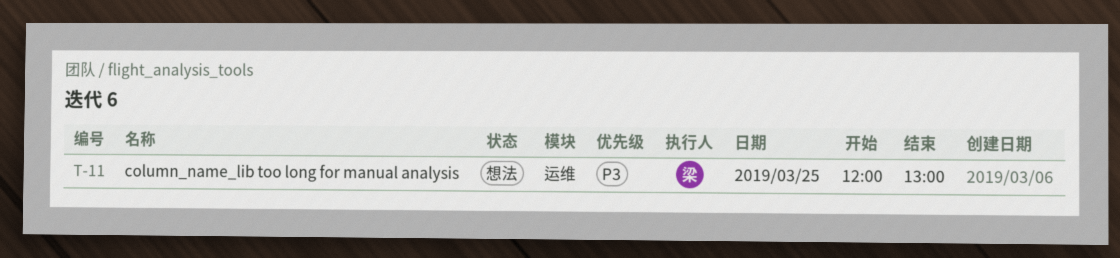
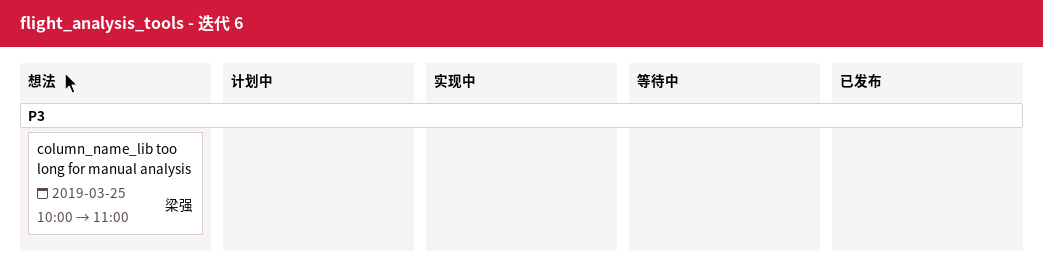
column_name_lib too long for manual analysis, begins: 12:00 -> 10:00
column_name_lib too long for manual analysis, ends: 13:00 -> 11:00

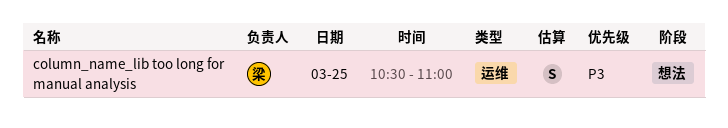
column_name_lib too long for manual analysis, begins: 10:00 -> 10:30

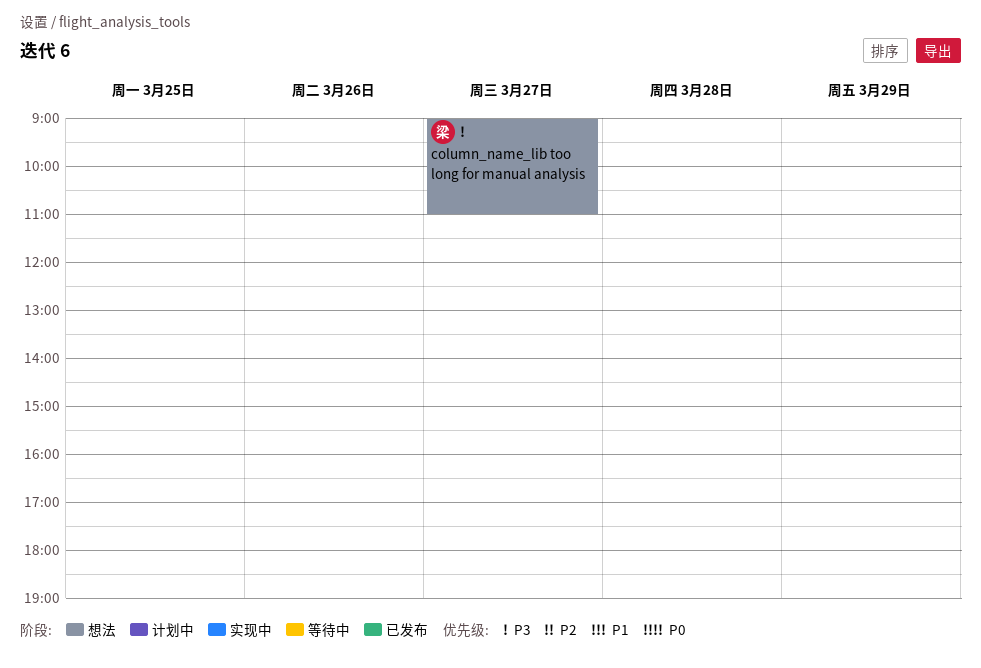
column_name_lib too long for manual analysis, day: Mar 25 -> Mar 27
column_name_lib too long for manual analysis, begins: 10:30 -> 09:00

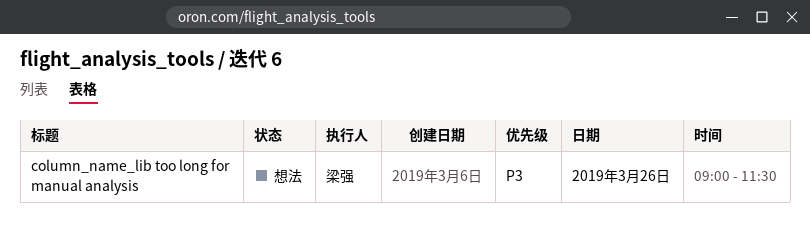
column_name_lib too long for manual analysis, day: Mar 27 -> Mar 26
column_name_lib too long for manual analysis, ends: 11:00 -> 11:30

